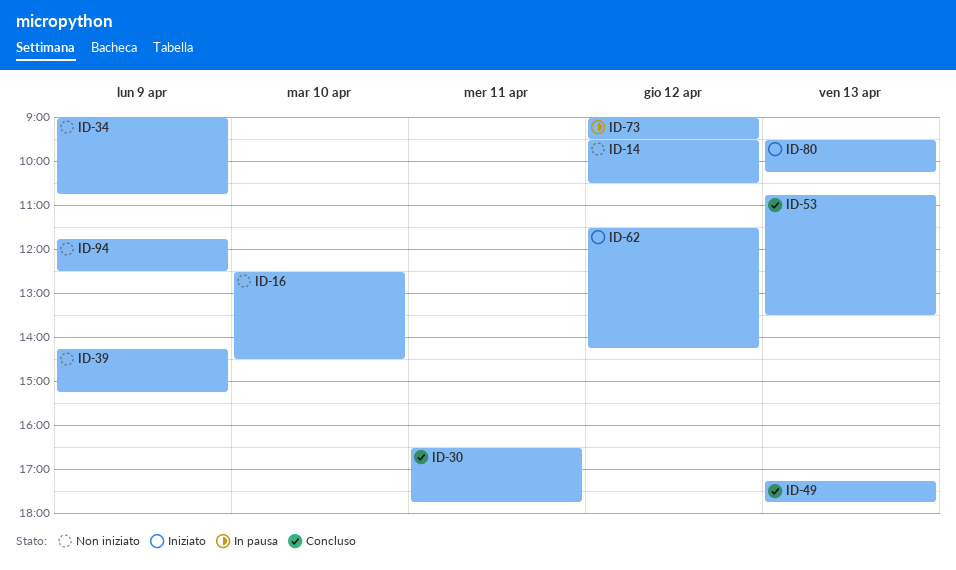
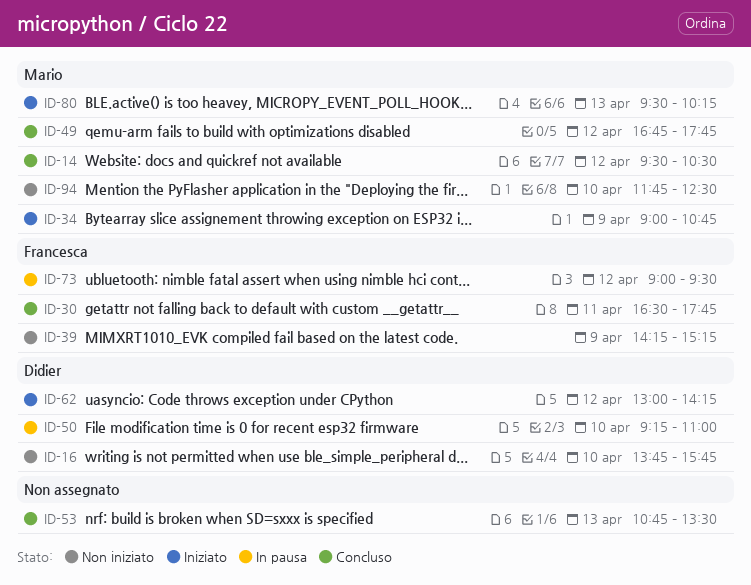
ID-14, status: Non iniziato -> Concluso
ID-16, begins: 12:30 -> 13:45
ID-16, ends: 14:30 -> 15:45
ID-34, status: Non iniziato -> Iniziato
ID-49, day: Apr 13 -> Apr 12
ID-49, begins: 17:15 -> 16:45
ID-50: none -> present
ID-62, begins: 11:30 -> 13:00
ID-94, day: Apr 9 -> Apr 10

